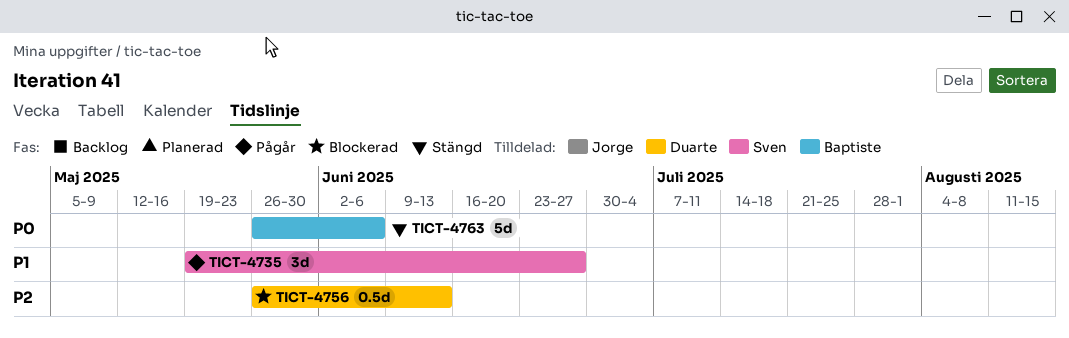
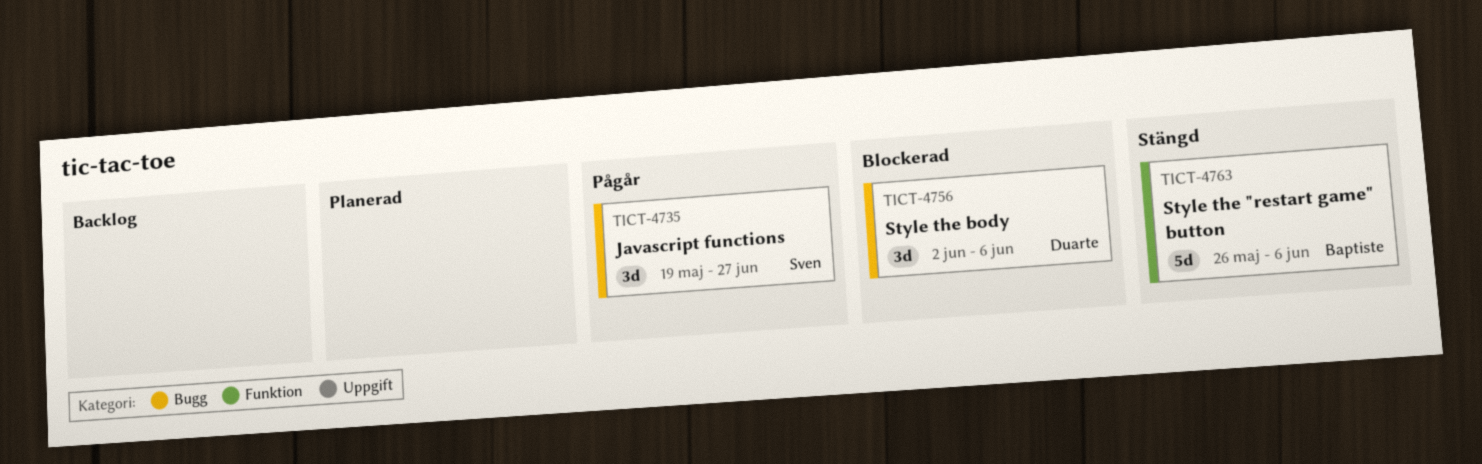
TICT-4756, estimate: 0.5d -> 3d
TICT-4756, start: May 26 -> Jun 2
TICT-4756, due: Jun 13 -> Jun 6

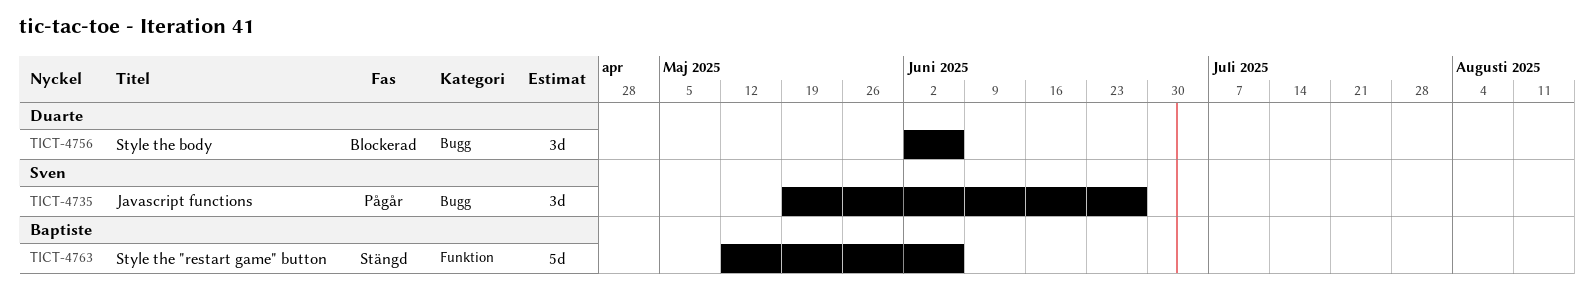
TICT-4763, start: May 26 -> May 12

